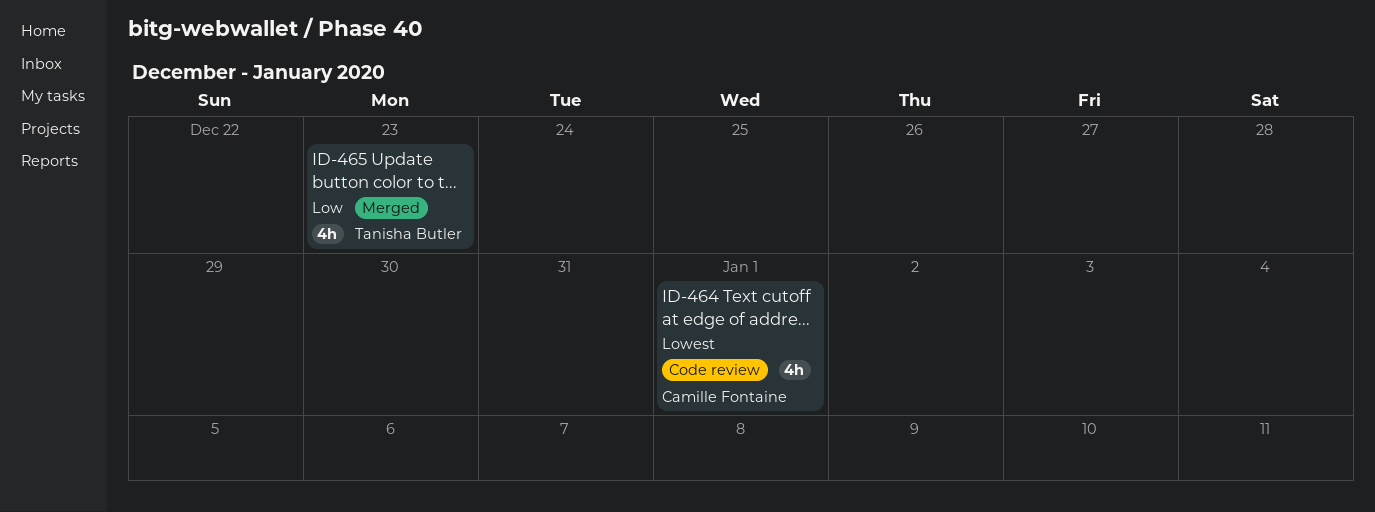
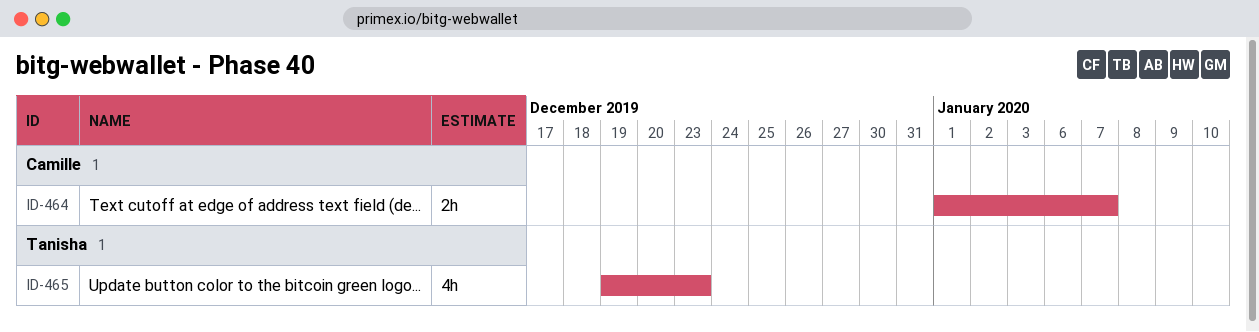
ID-464, estimate: 4h -> 2h
ID-464, due: Jan 1 -> Jan 7

